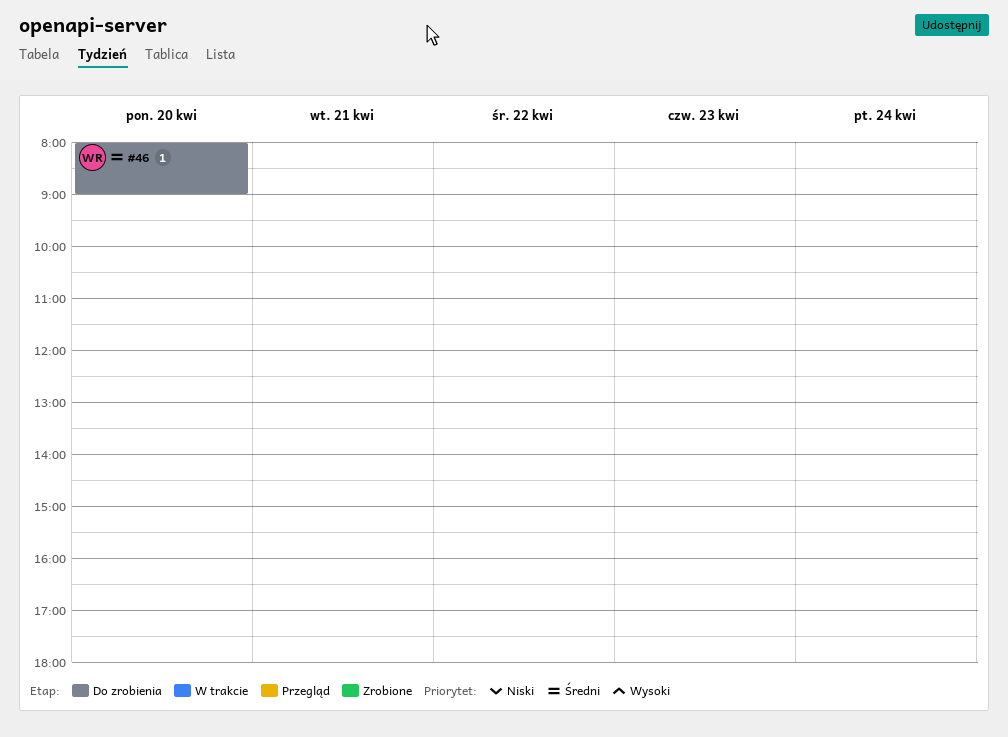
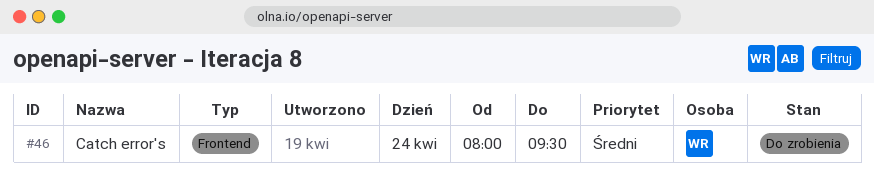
#46, day: Apr 20 -> Apr 24
#46, ends: 09:00 -> 09:30

